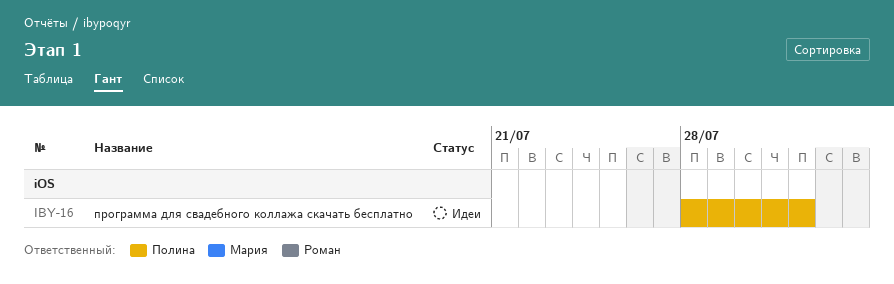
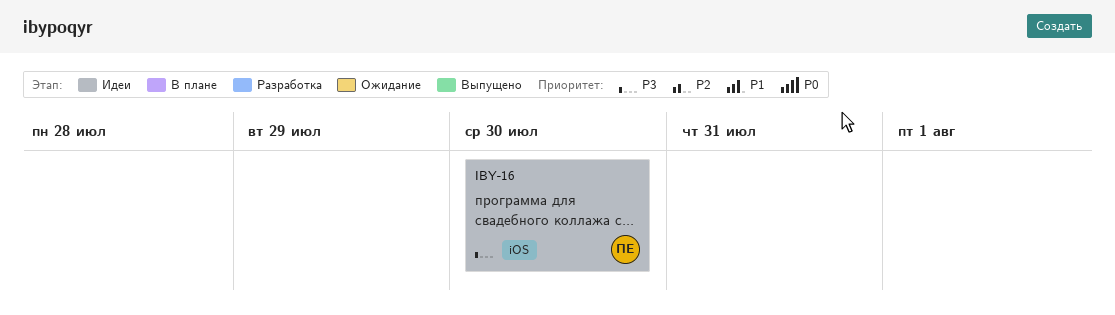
IBY-16, due: Aug 1 -> Jul 30

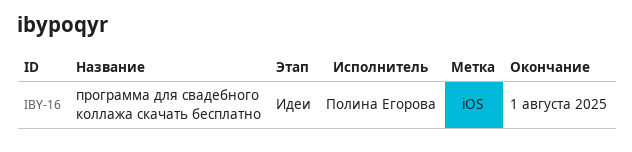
IBY-16, due: Jul 30 -> Aug 1

